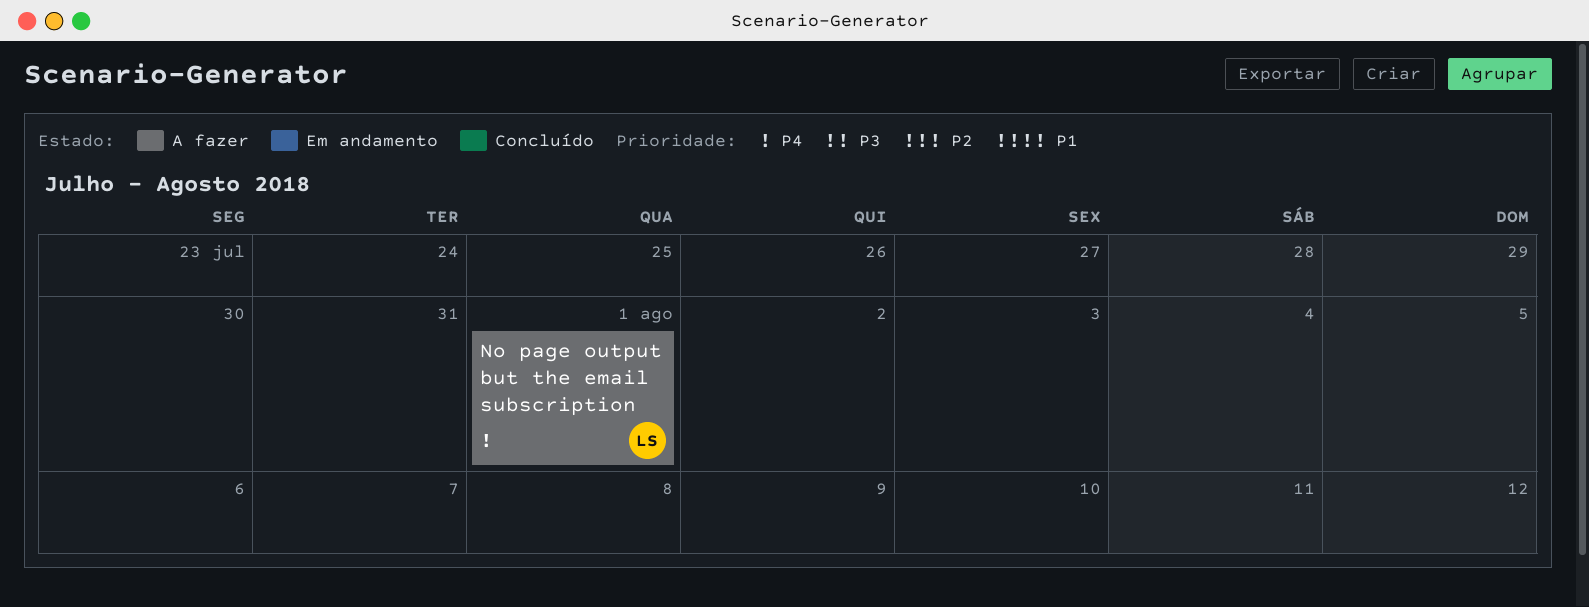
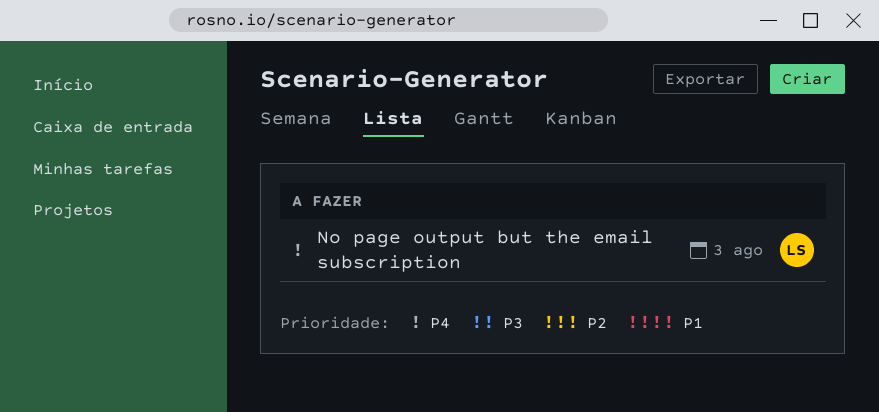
No page output but the email subscription, due: Aug 1 -> Aug 3

